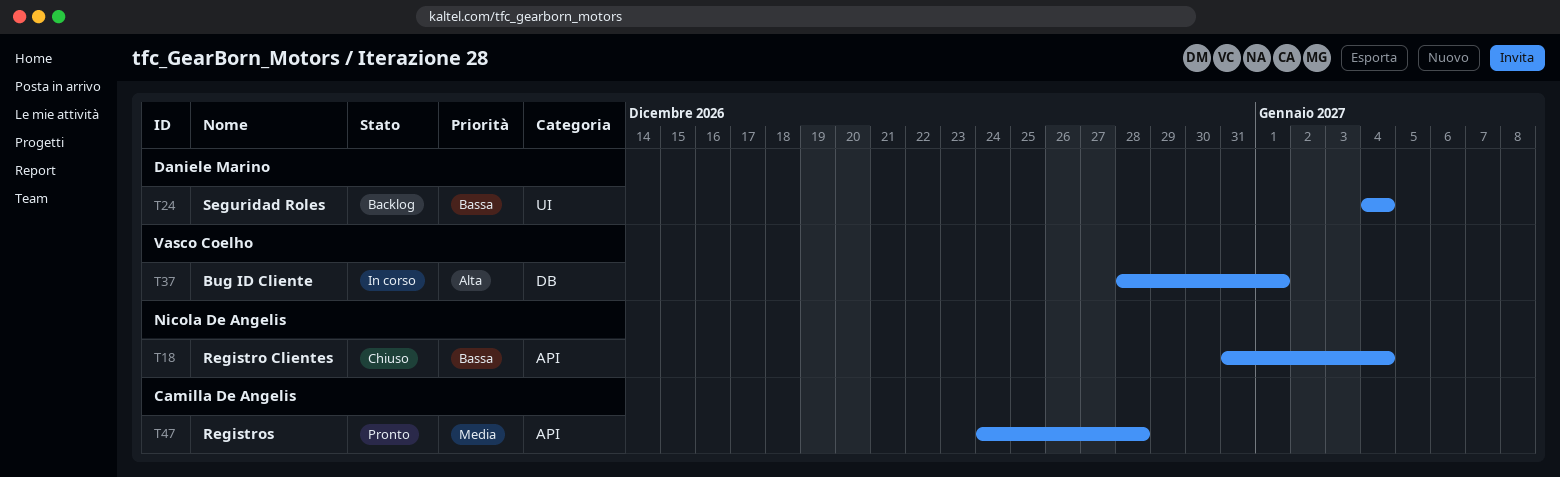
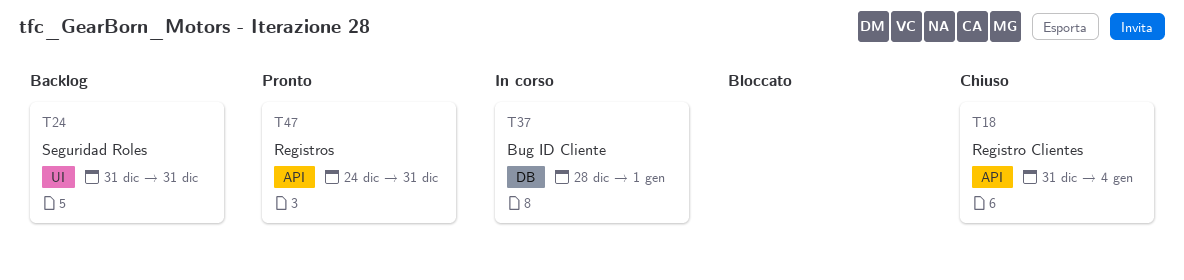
T24, start: Jan 4 -> Dec 31
T24, due: Jan 4 -> Dec 31
T47, due: Dec 28 -> Dec 31

